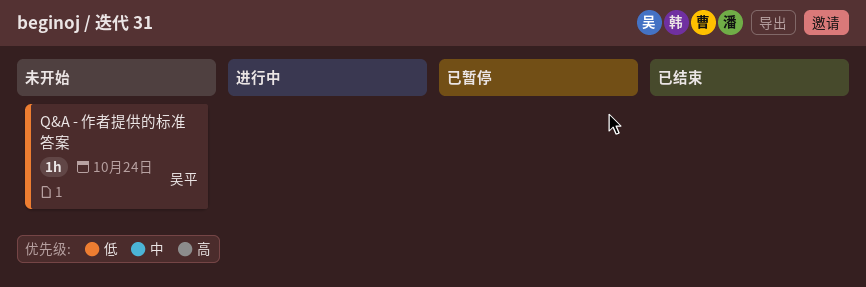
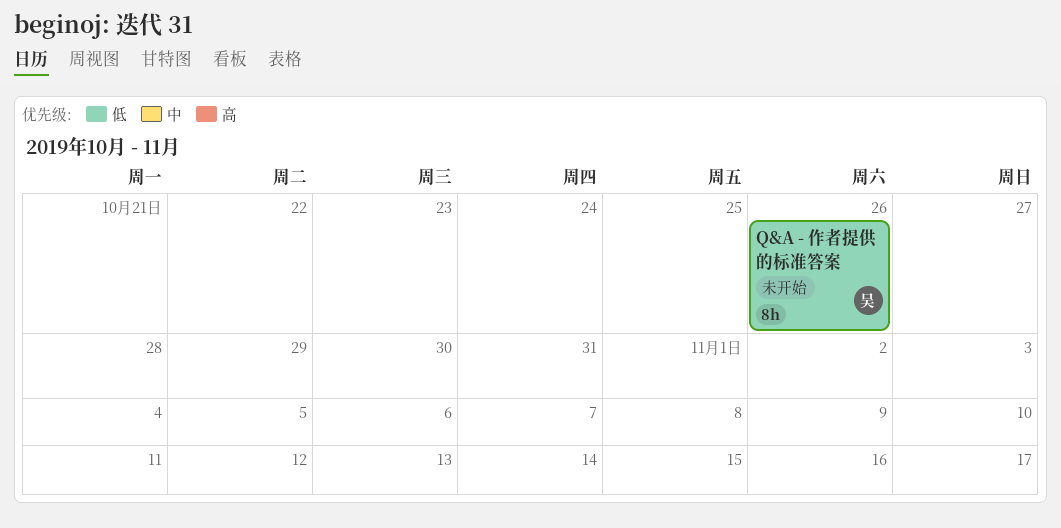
Q&A - 作者提供的标准答案, estimate: 1h -> 8h
Q&A - 作者提供的标准答案, due: Oct 24 -> Oct 26

